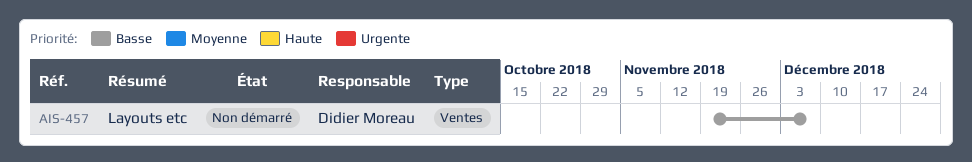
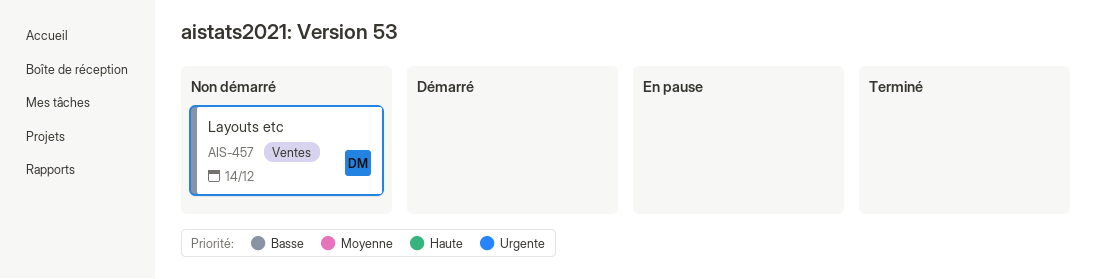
AIS-457, due: Dec 7 -> Dec 14

